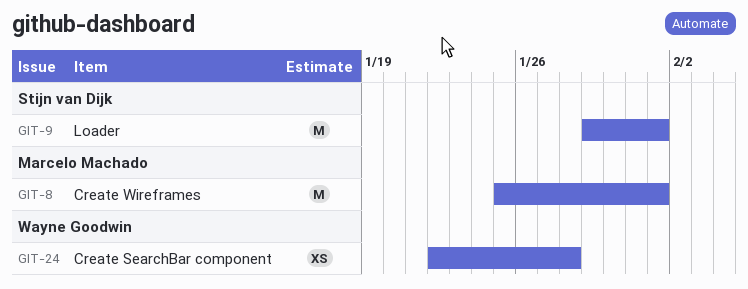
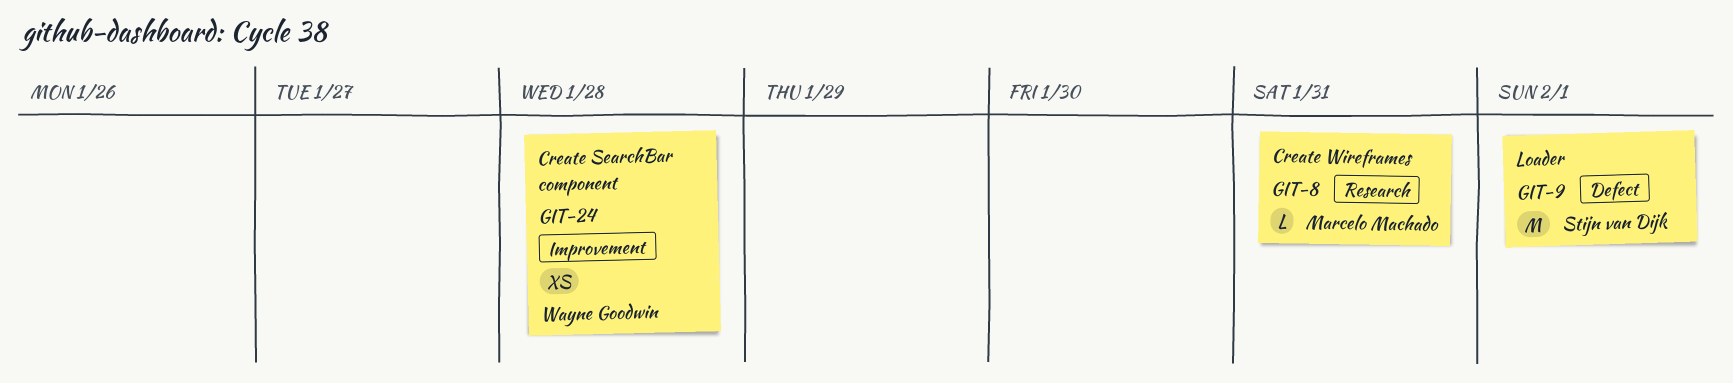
GIT-8, estimate: M -> L
GIT-8, due: Feb 1 -> Jan 31

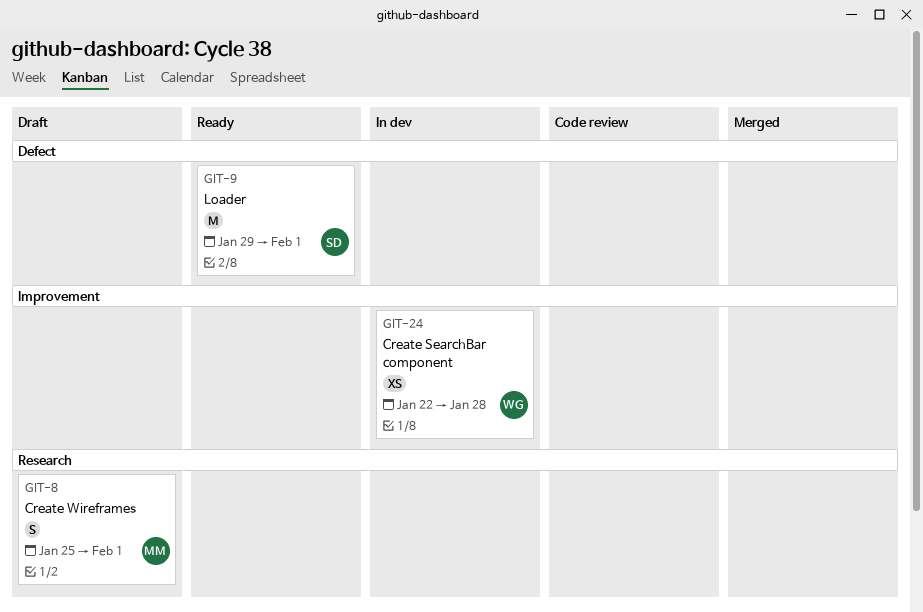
GIT-8, estimate: L -> S
GIT-8, due: Jan 31 -> Feb 1

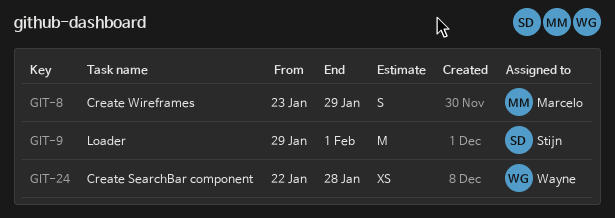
GIT-8, start: Jan 25 -> Jan 23
GIT-8, due: Feb 1 -> Jan 29

